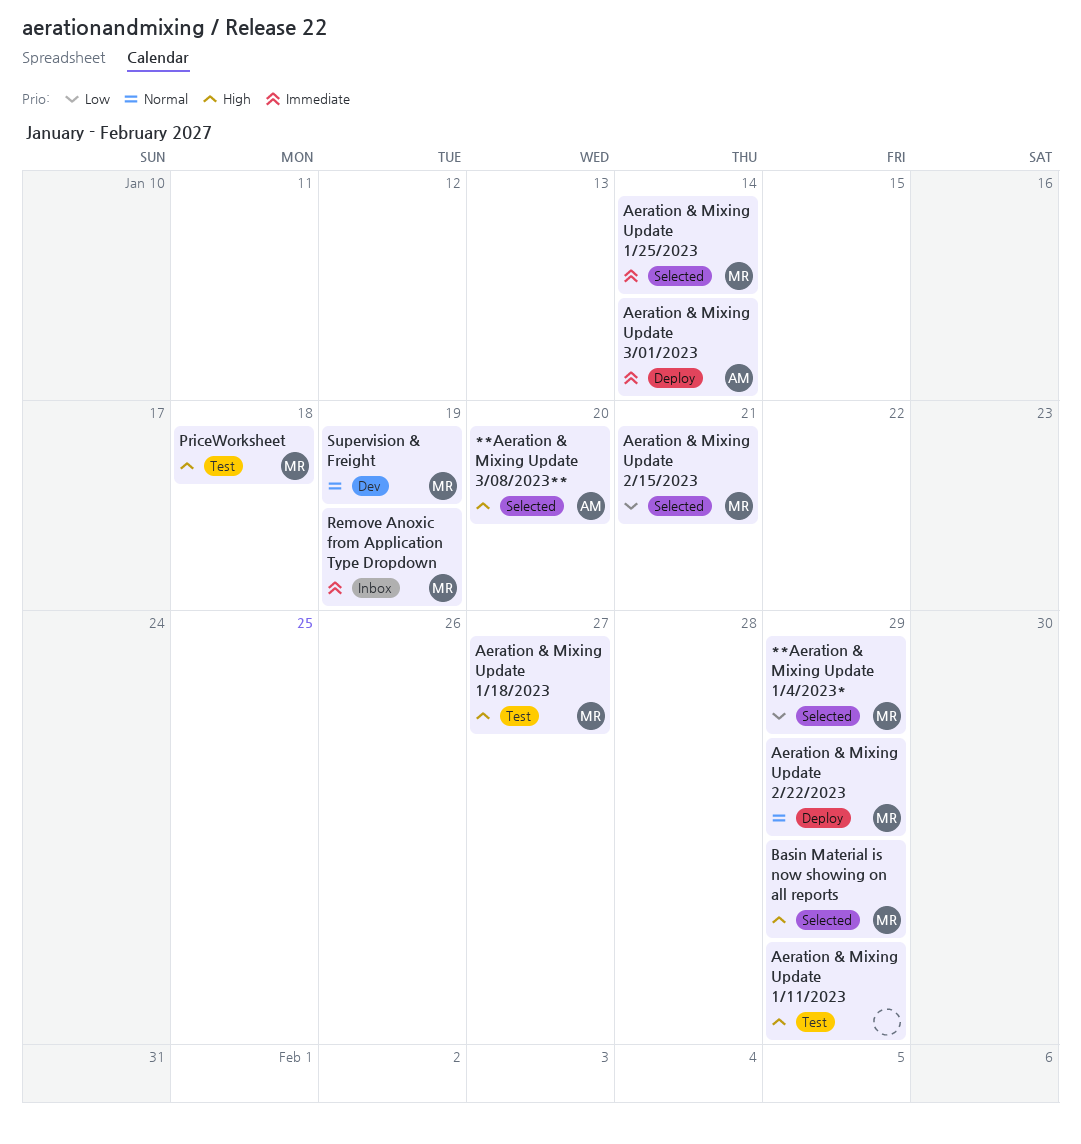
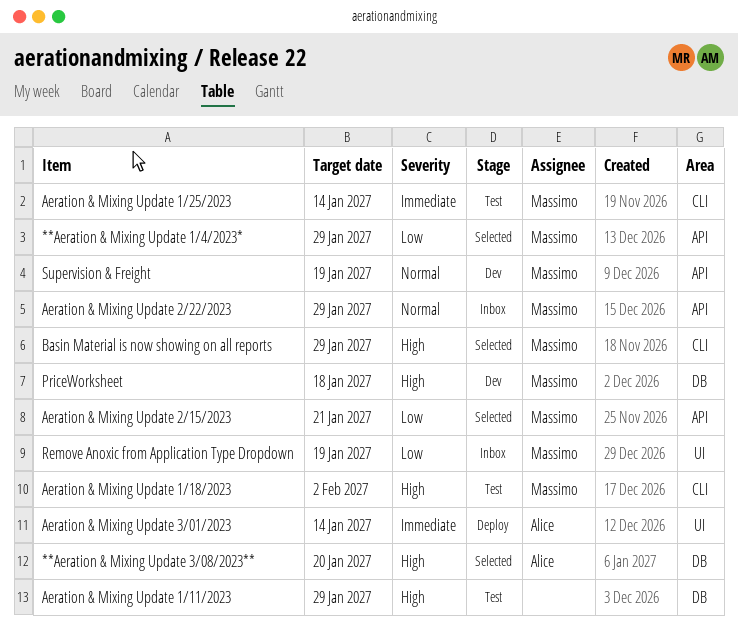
Aeration & Mixing Update 1/18/2023, due: Jan 27 -> Feb 2
Aeration & Mixing Update 1/25/2023, status: Selected -> Test
Aeration & Mixing Update 2/22/2023, status: Deploy -> Inbox
PriceWorksheet, status: Test -> Dev
Remove Anoxic from Application Type Dropdown, priority: Immediate -> Low

